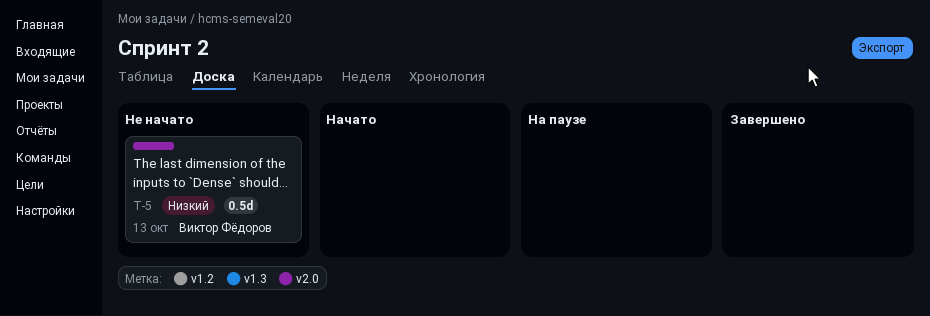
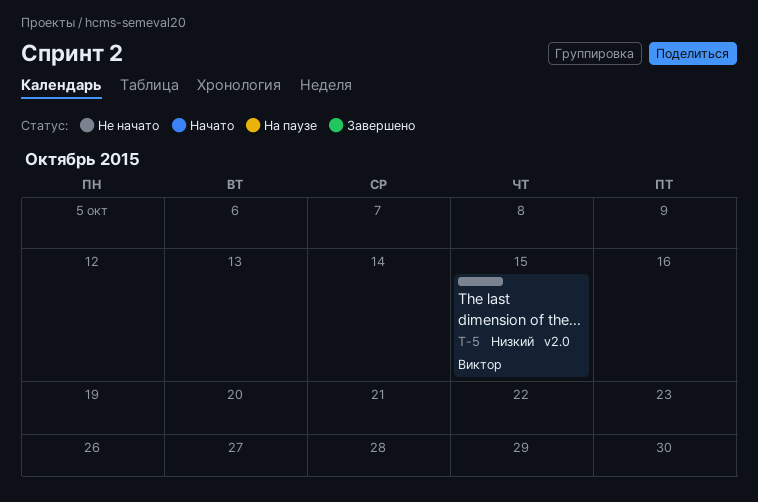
T-5, due: Oct 13 -> Oct 15

